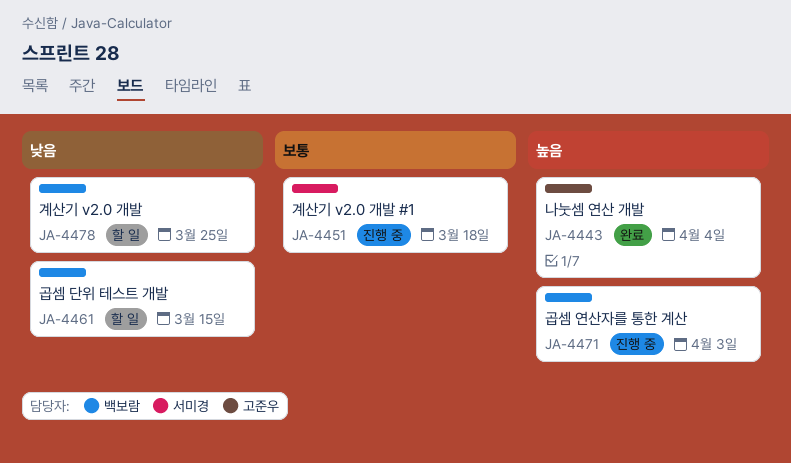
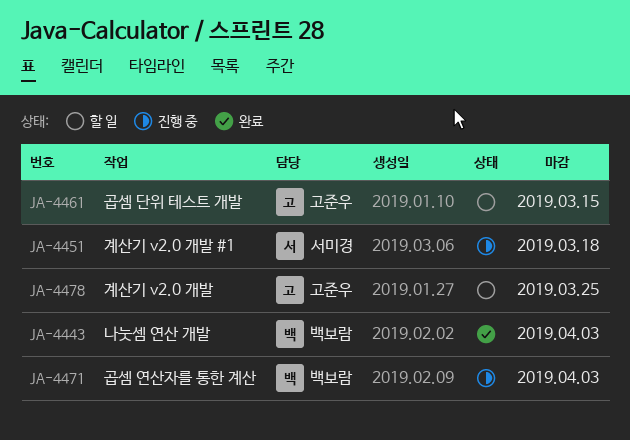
JA-4443, owner: 고준우 -> 백보람
JA-4443, due: Apr 4 -> Apr 3
JA-4461, owner: 백보람 -> 고준우
JA-4478, owner: 백보람 -> 고준우

